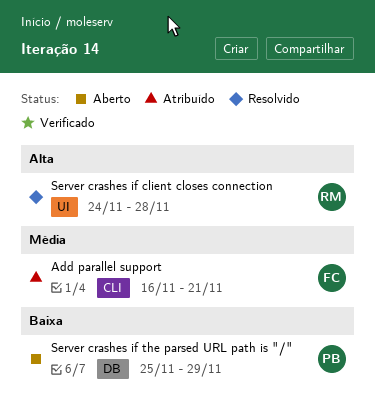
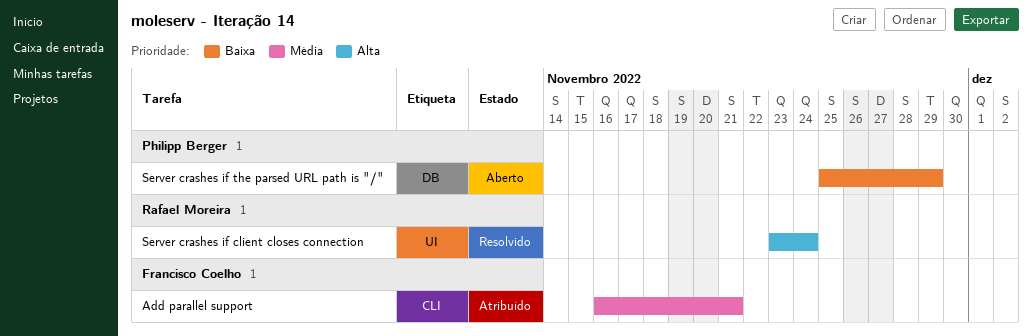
Server crashes if client closes connection, start: Nov 24 -> Nov 23
Server crashes if client closes connection, due: Nov 28 -> Nov 24

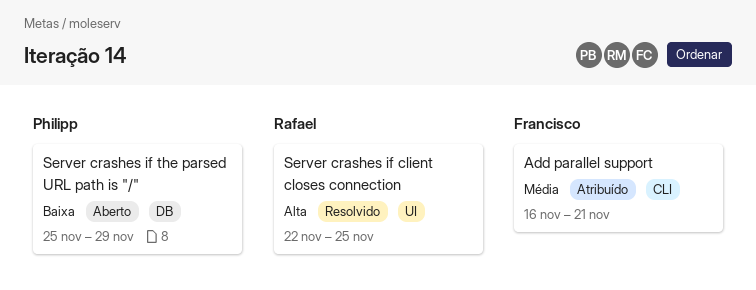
Server crashes if client closes connection, start: Nov 23 -> Nov 22
Server crashes if client closes connection, due: Nov 24 -> Nov 25

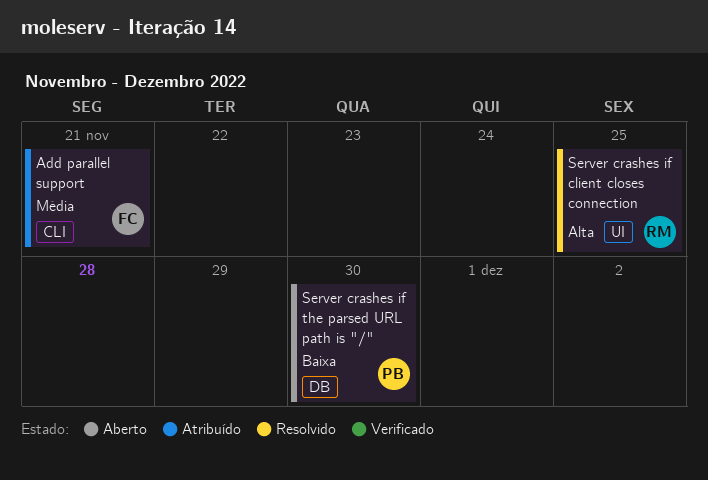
Server crashes if the parsed URL path is "/", due: Nov 29 -> Nov 30

